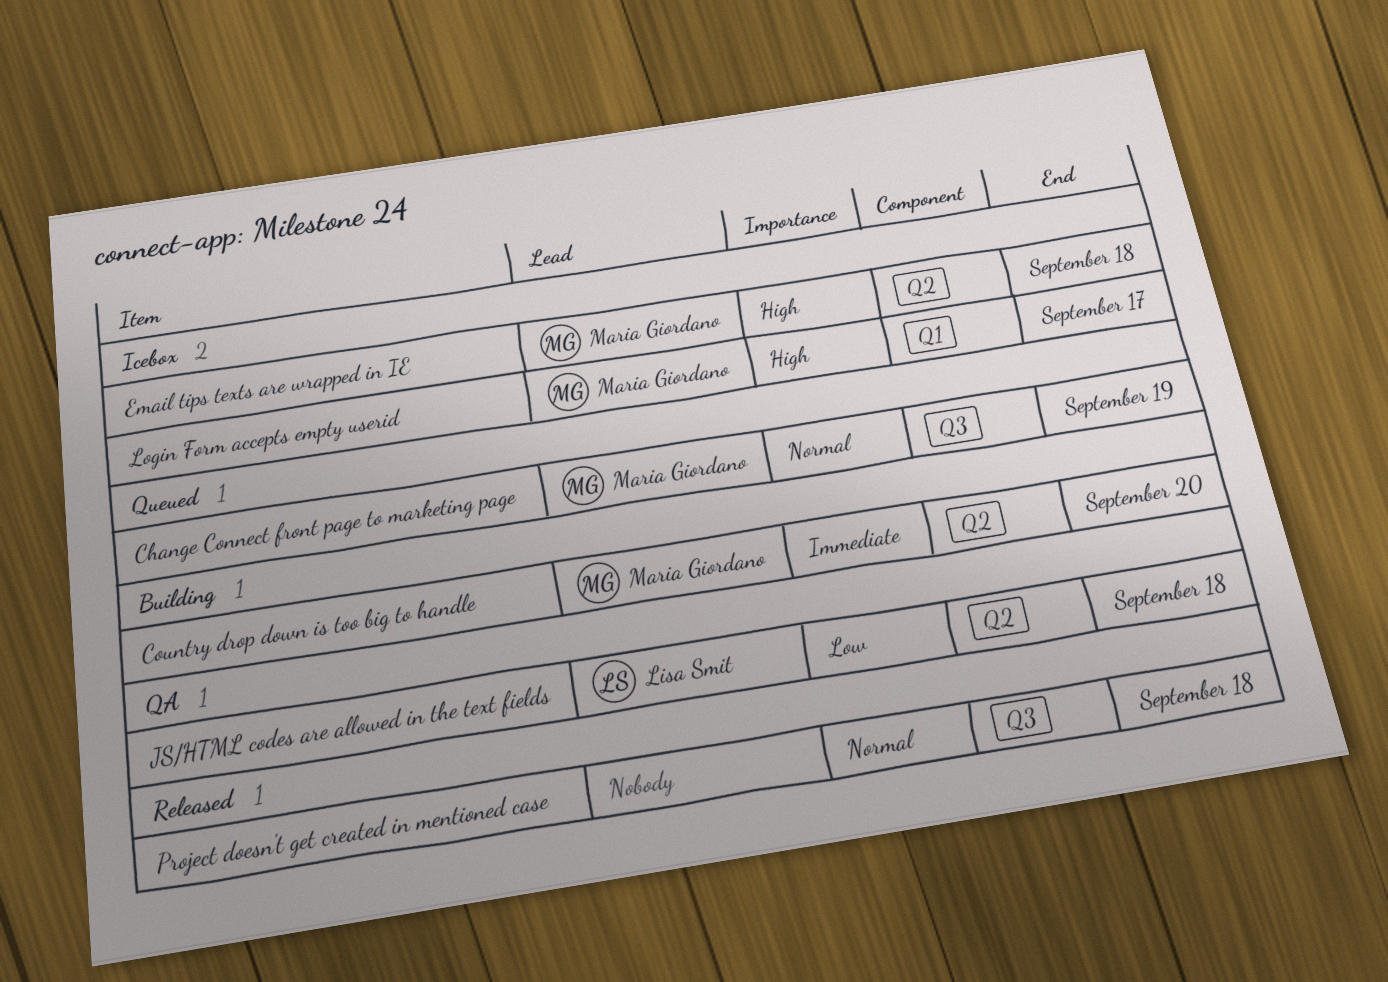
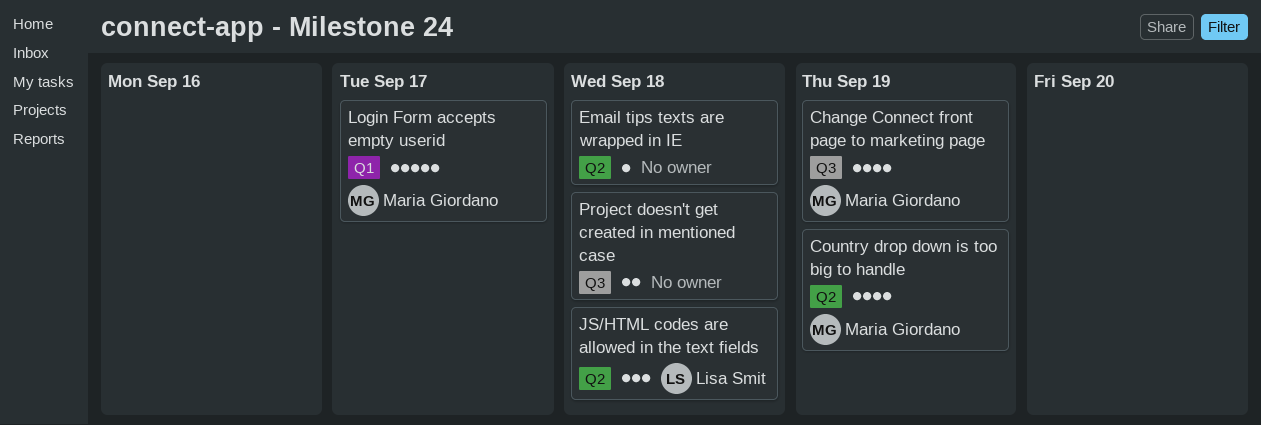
Country drop down is too big to handle, due: Sep 20 -> Sep 19
Email tips texts are wrapped in IE, owner: Maria Giordano -> none

